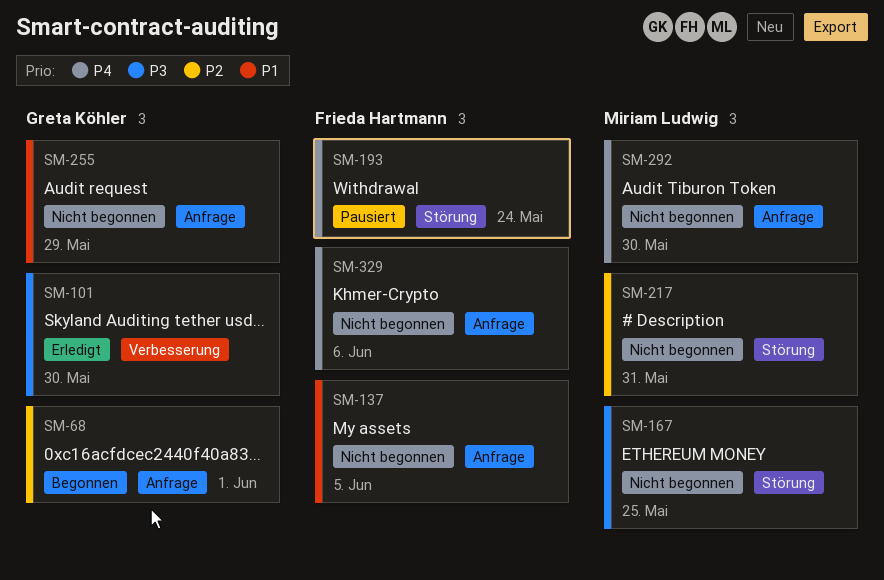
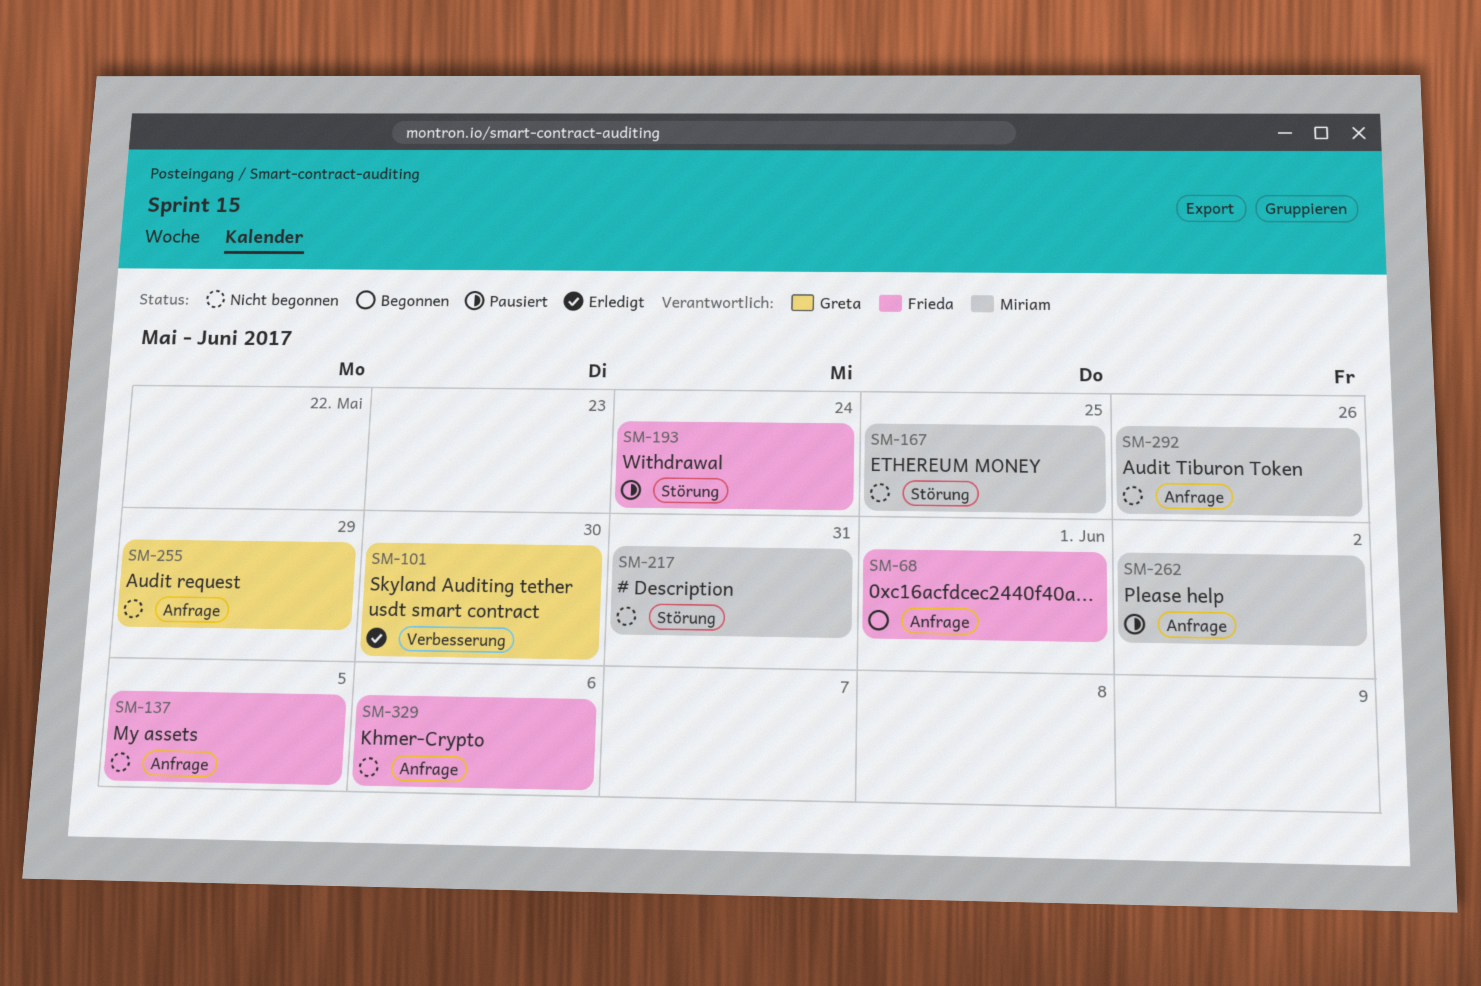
SM-68, owner: Greta Köhler -> Frieda Hartmann
SM-262: none -> present
SM-292, due: May 30 -> May 26

